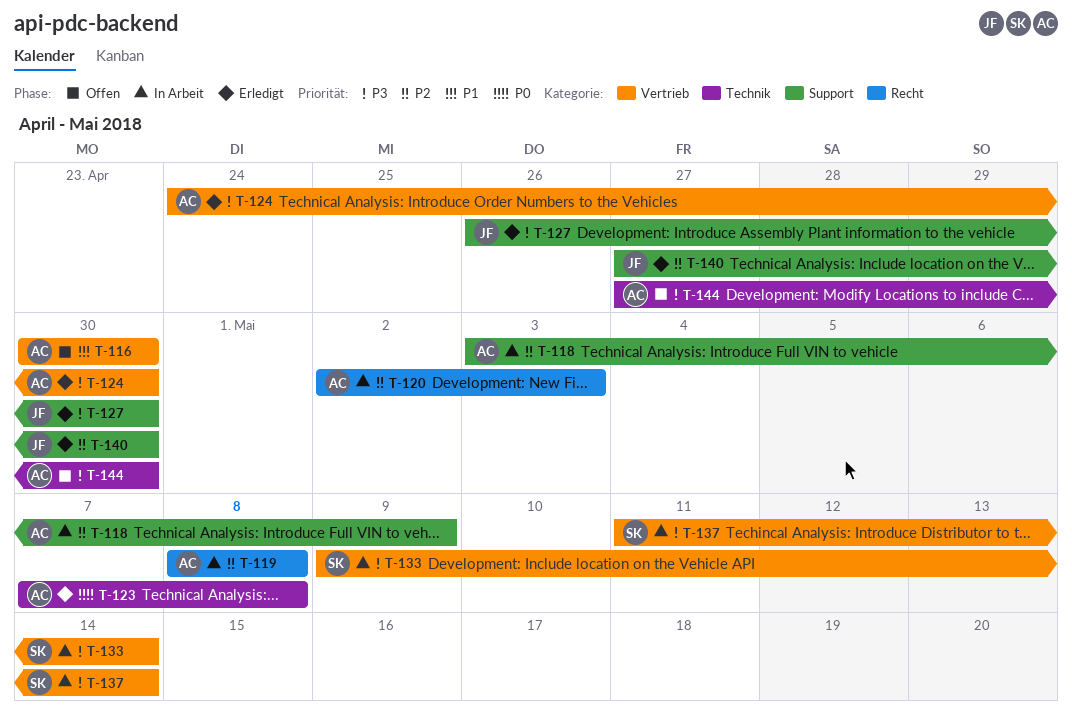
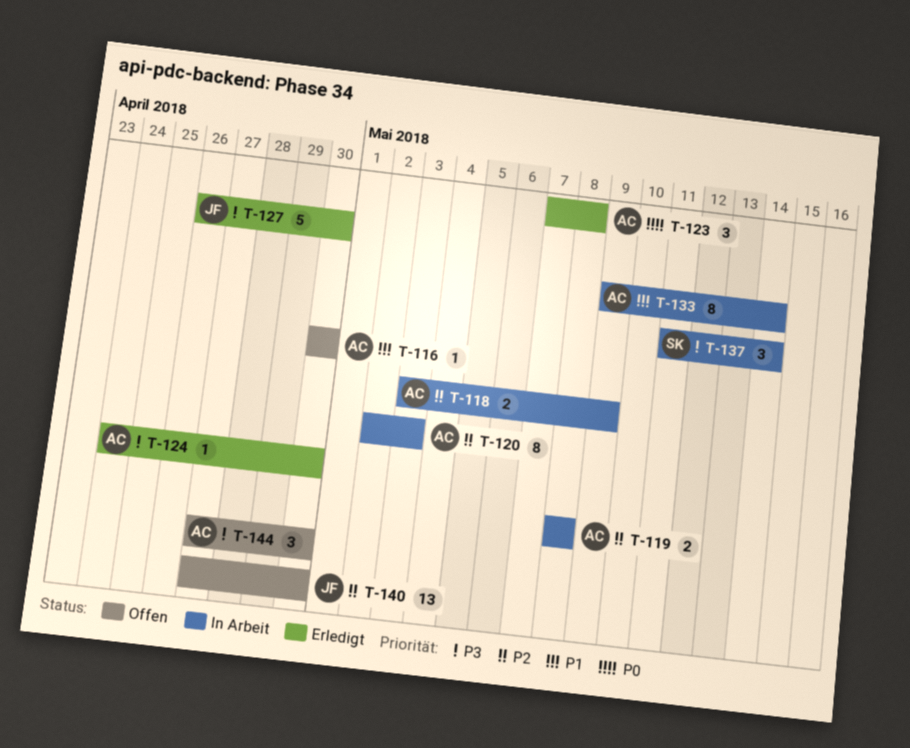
T-133, owner: SK -> AC
T-133, priority: P3 -> P1
T-140, status: Erledigt -> Offen

